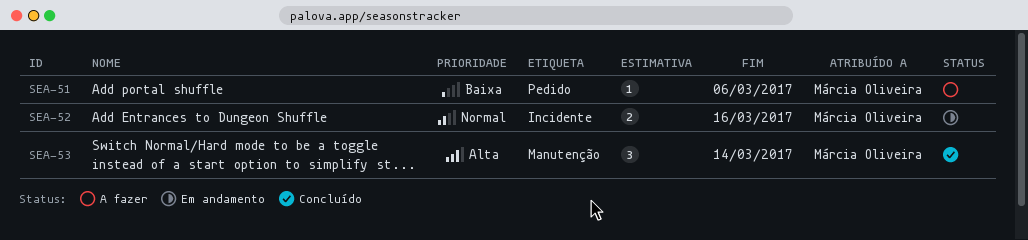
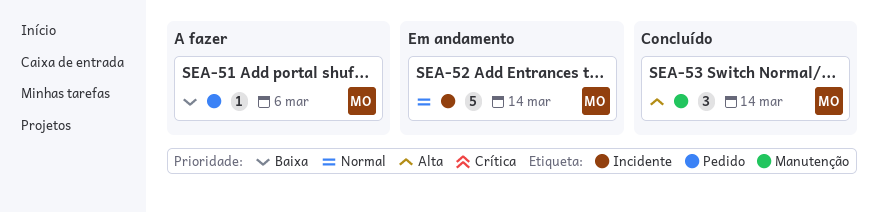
SEA-52, estimate: 2 -> 5
SEA-52, due: Mar 16 -> Mar 14

